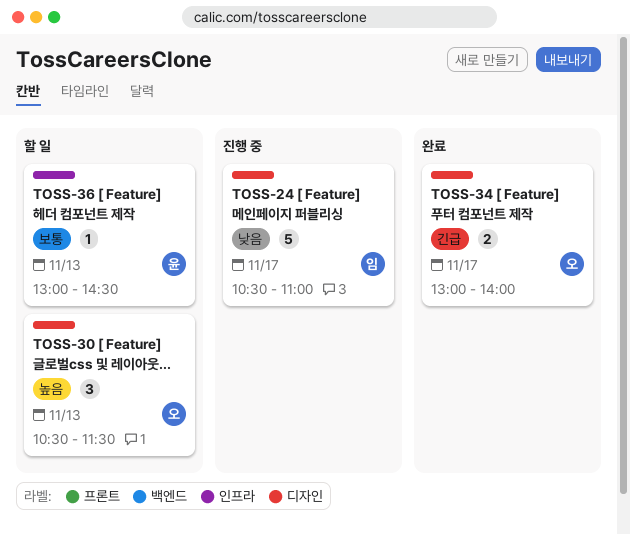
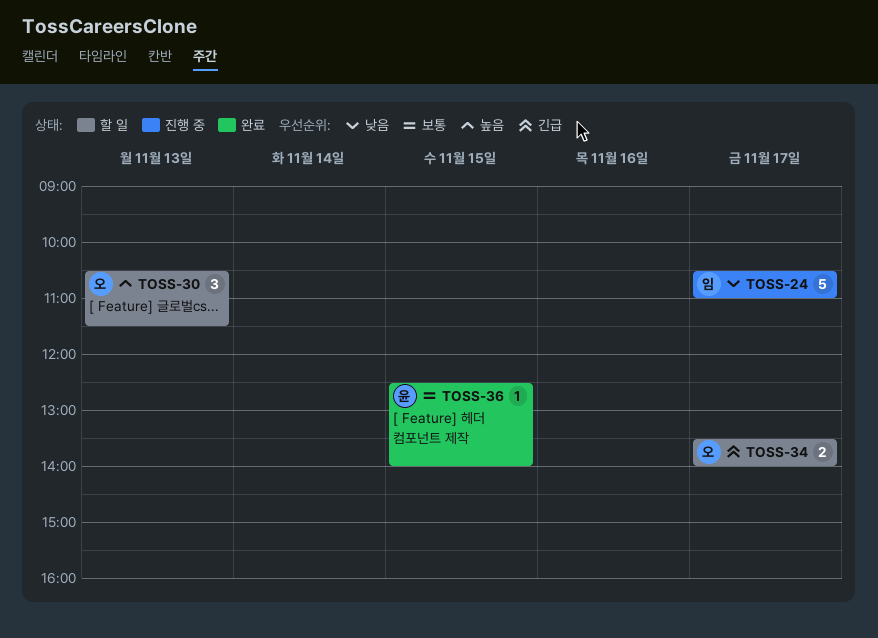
TOSS-34, status: 완료 -> 할 일
TOSS-34, begins: 13:00 -> 13:30
TOSS-36, status: 할 일 -> 완료
TOSS-36, day: Nov 13 -> Nov 15
TOSS-36, begins: 13:00 -> 12:30
TOSS-36, ends: 14:30 -> 14:00

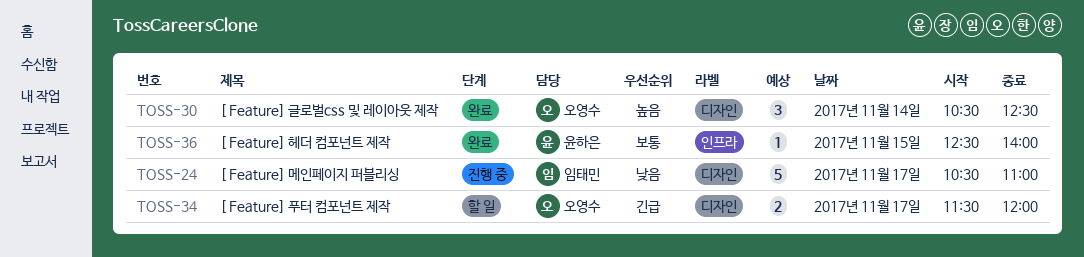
TOSS-30, status: 할 일 -> 완료
TOSS-30, day: Nov 13 -> Nov 14
TOSS-30, ends: 11:30 -> 12:30
TOSS-34, begins: 13:30 -> 11:30
TOSS-34, ends: 14:00 -> 12:00

